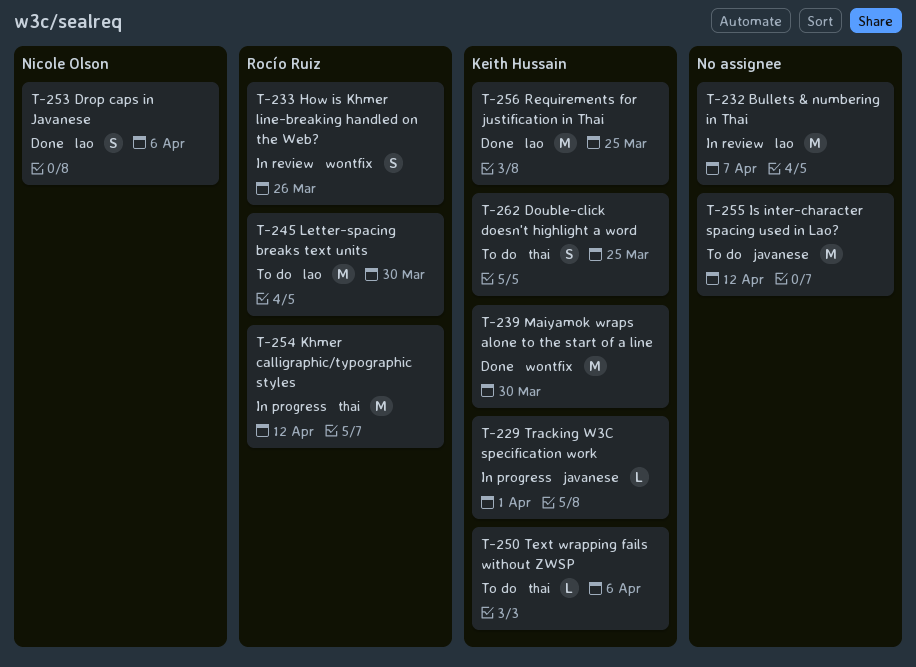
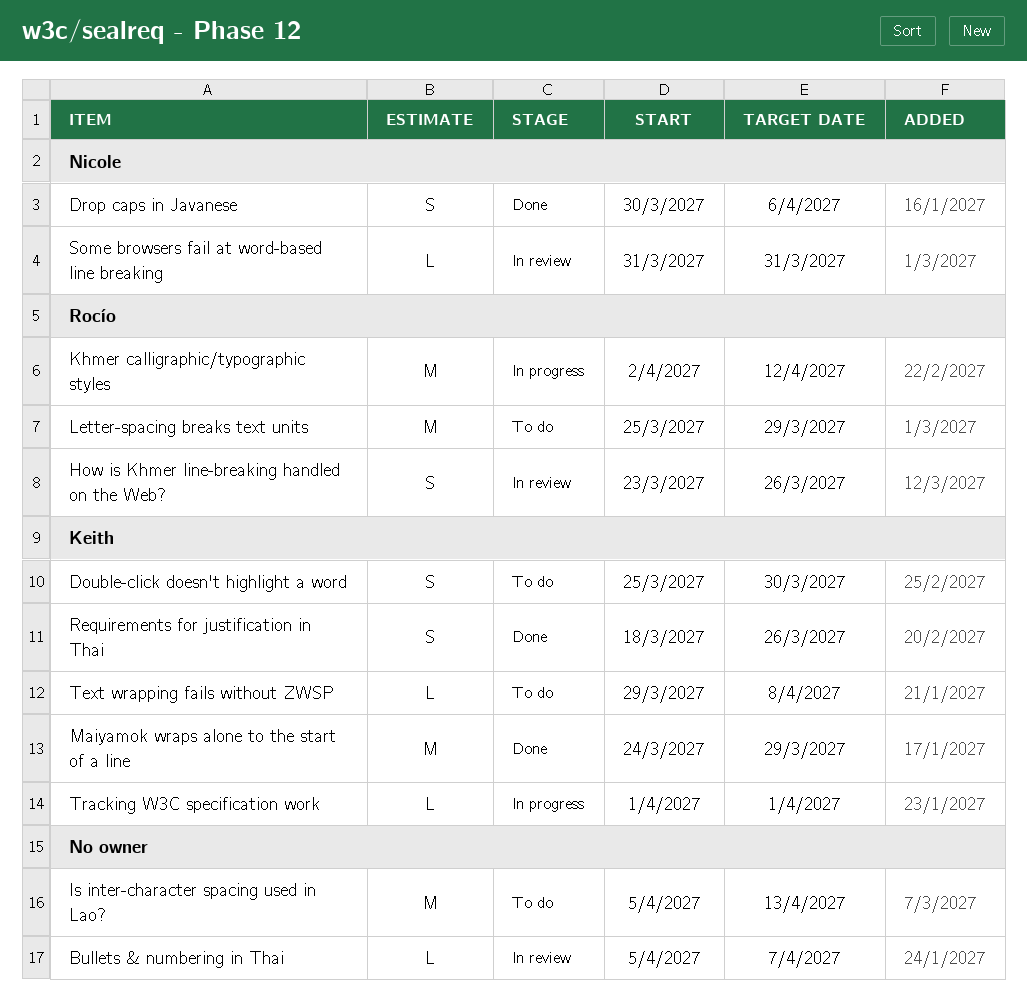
Bullets & numbering in Thai, estimate: M -> L
Double-click doesn't highlight a word, due: Mar 25 -> Mar 30
Is inter-character spacing used in Lao?, due: Apr 12 -> Apr 13
Letter-spacing breaks text units, due: Mar 30 -> Mar 29
Maiyamok wraps alone to the start of a line, due: Mar 30 -> Mar 29
Requirements for justification in Thai, estimate: M -> S
Requirements for justification in Thai, due: Mar 25 -> Mar 26
Some browsers fail at word-based line breaking: none -> present
Text wrapping fails without ZWSP, due: Apr 6 -> Apr 8

